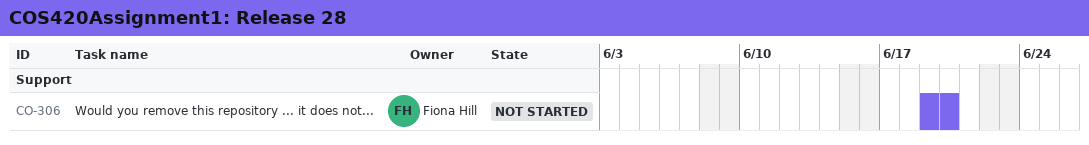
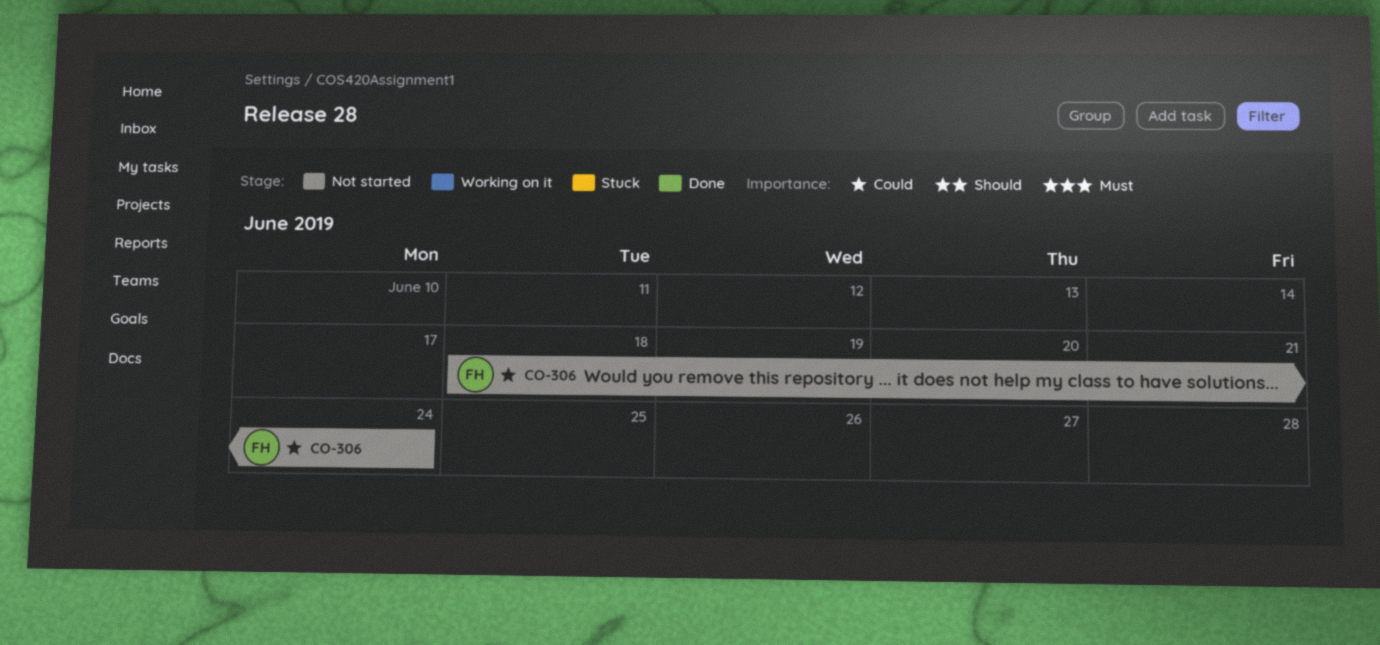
CO-306, start: Jun 19 -> Jun 18
CO-306, due: Jun 20 -> Jun 24

